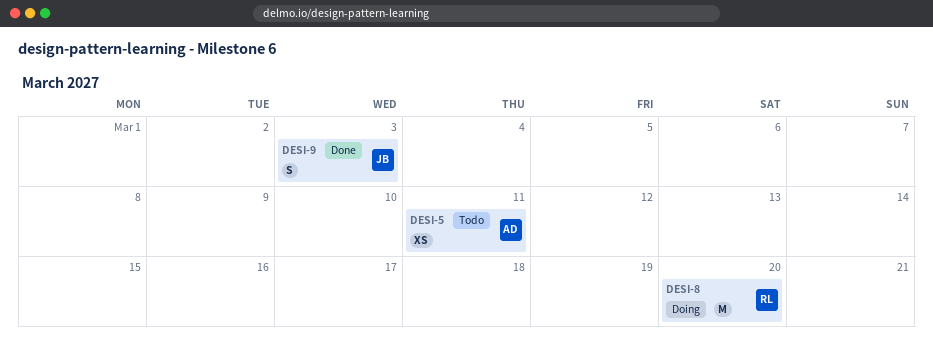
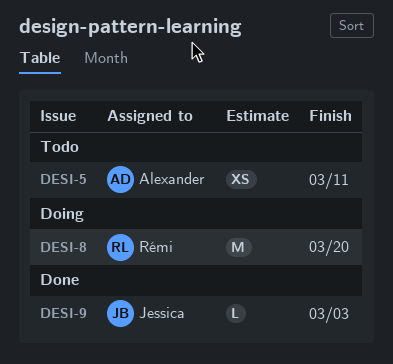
DESI-9, estimate: S -> L

